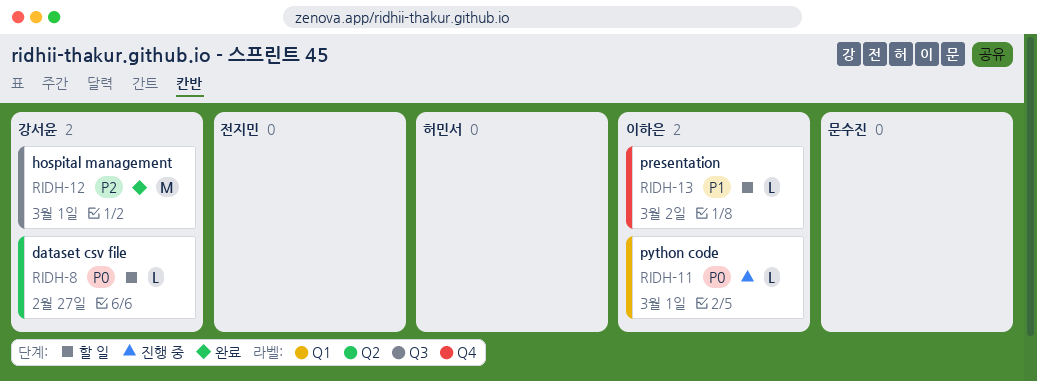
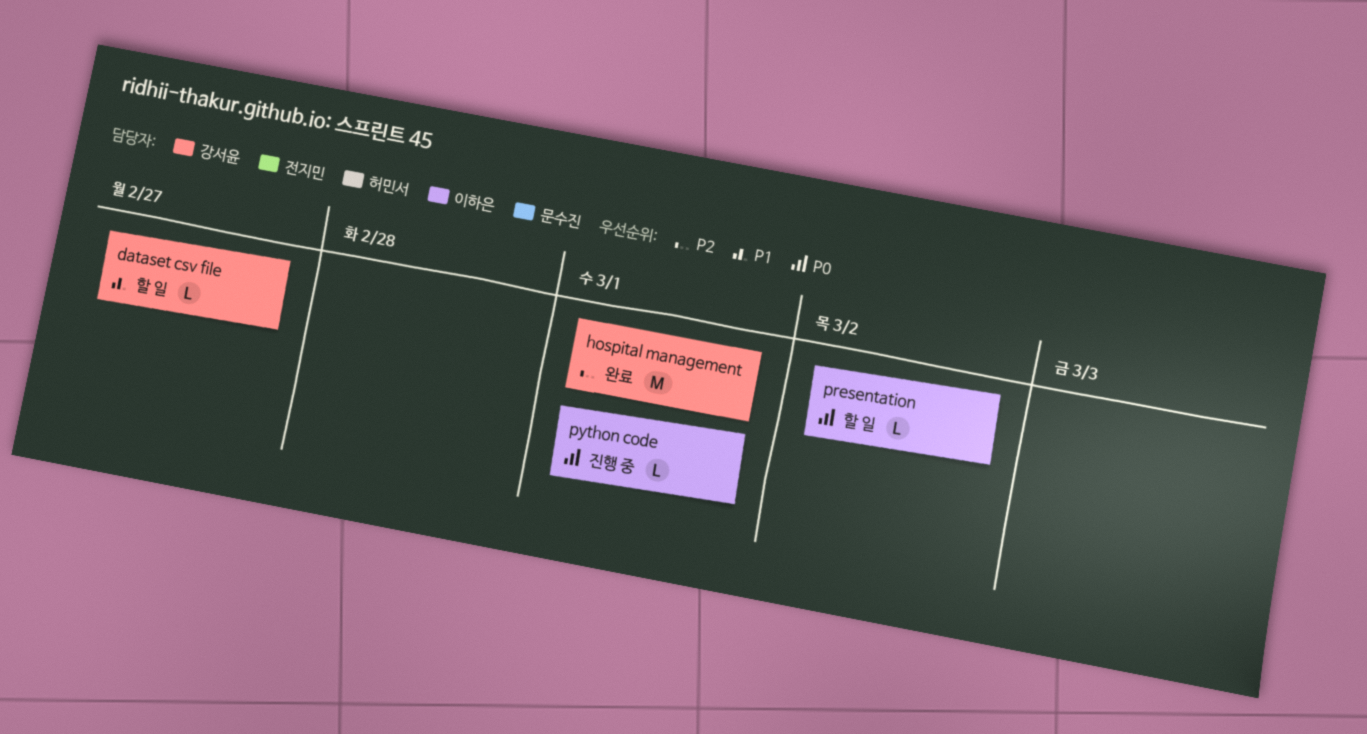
dataset csv file, priority: P0 -> P1
presentation, priority: P1 -> P0

